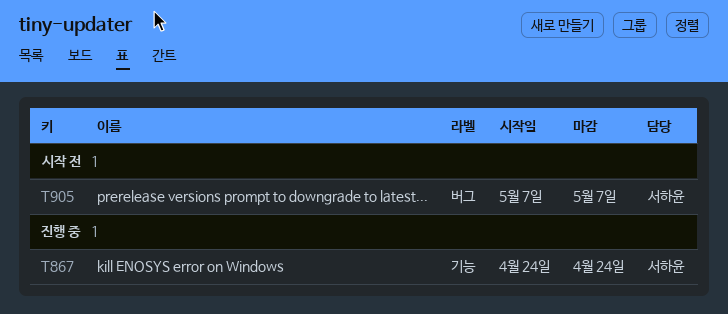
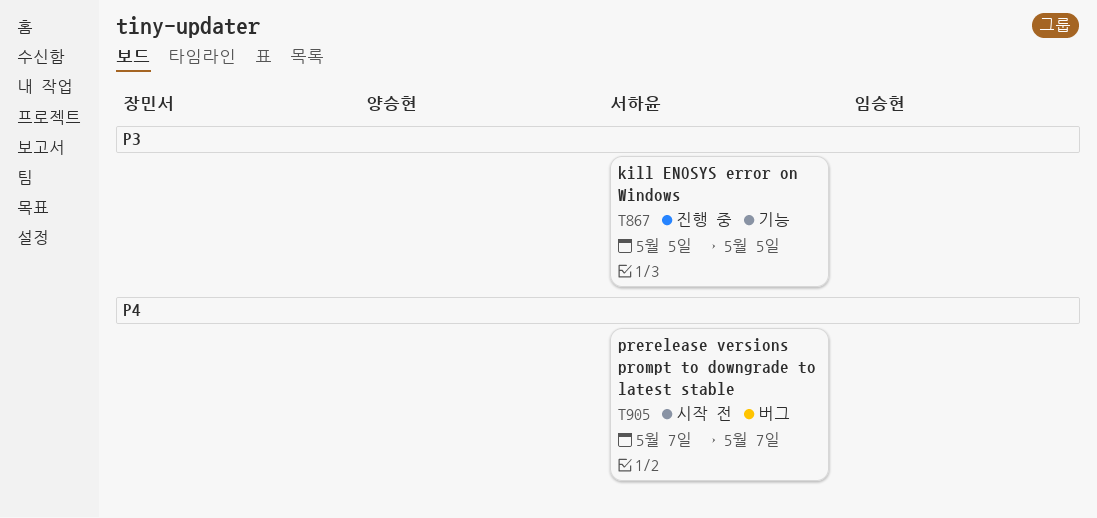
T867, start: Apr 24 -> May 5
T867, due: Apr 24 -> May 5

